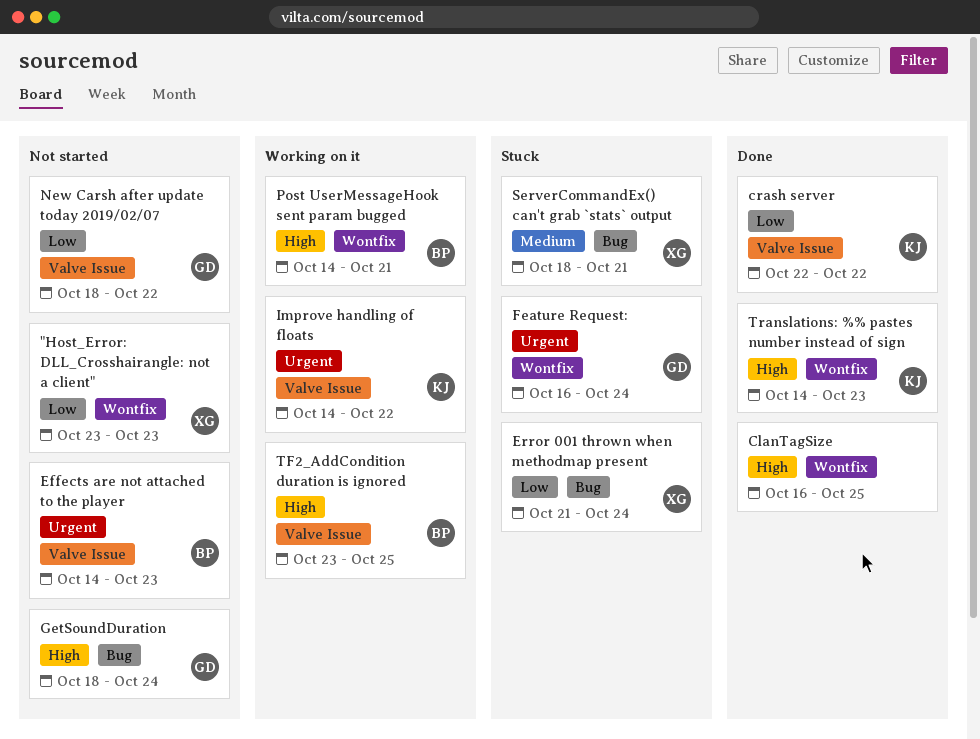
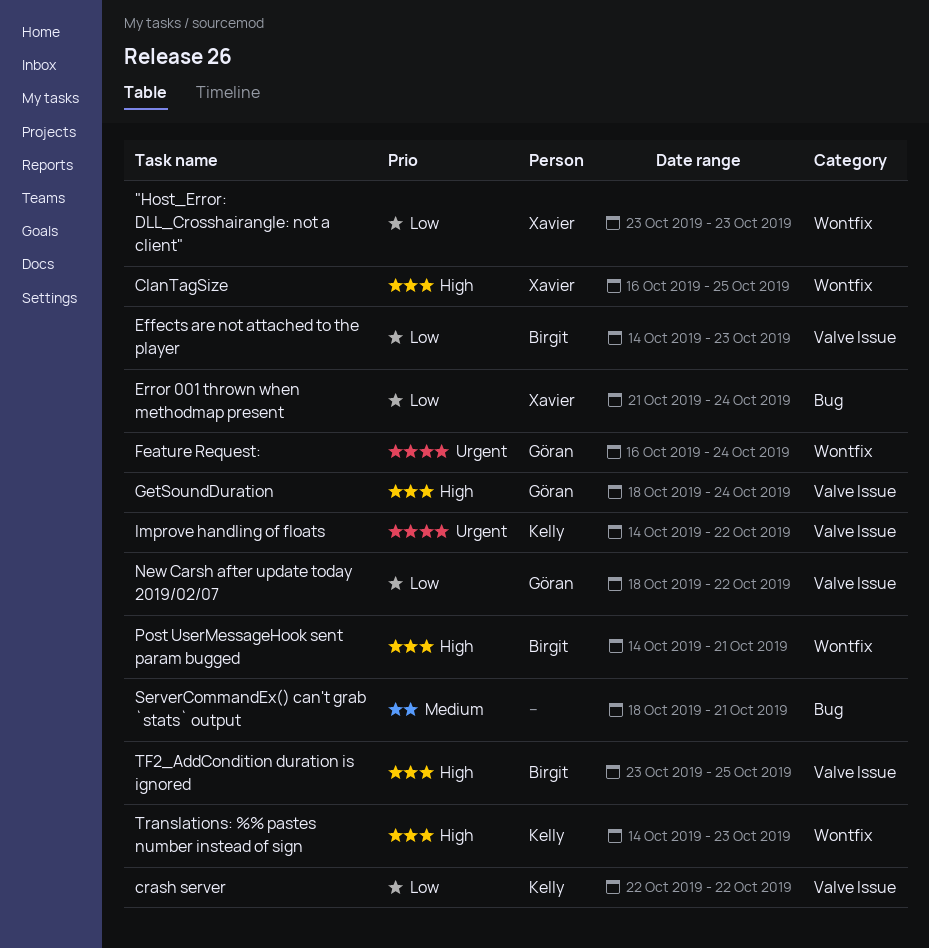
ClanTagSize, owner: none -> Xavier
Effects are not attached to the player, priority: Urgent -> Low
GetSoundDuration, label: Bug -> Valve Issue
ServerCommandEx() can't grab `stats` output, owner: Xavier -> none

